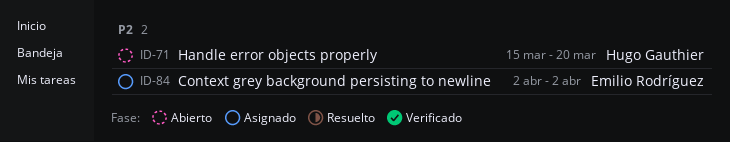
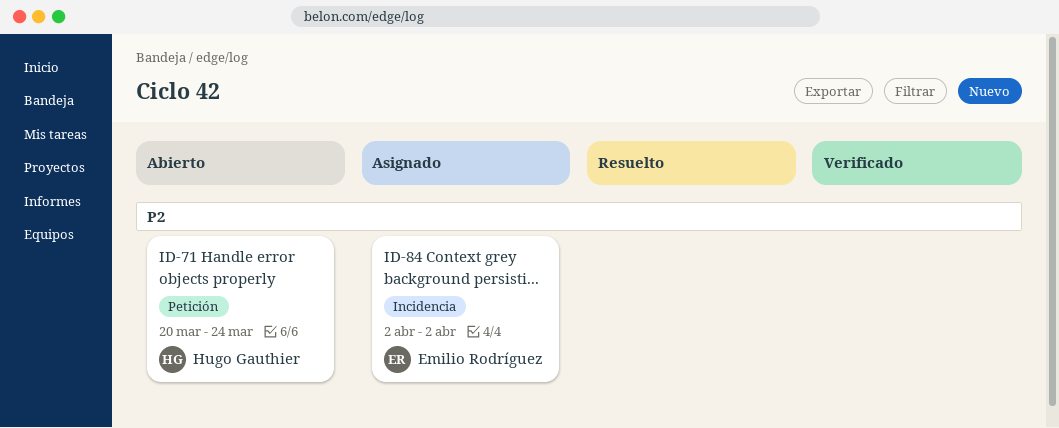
ID-71, start: Mar 15 -> Mar 20
ID-71, due: Mar 20 -> Mar 24

